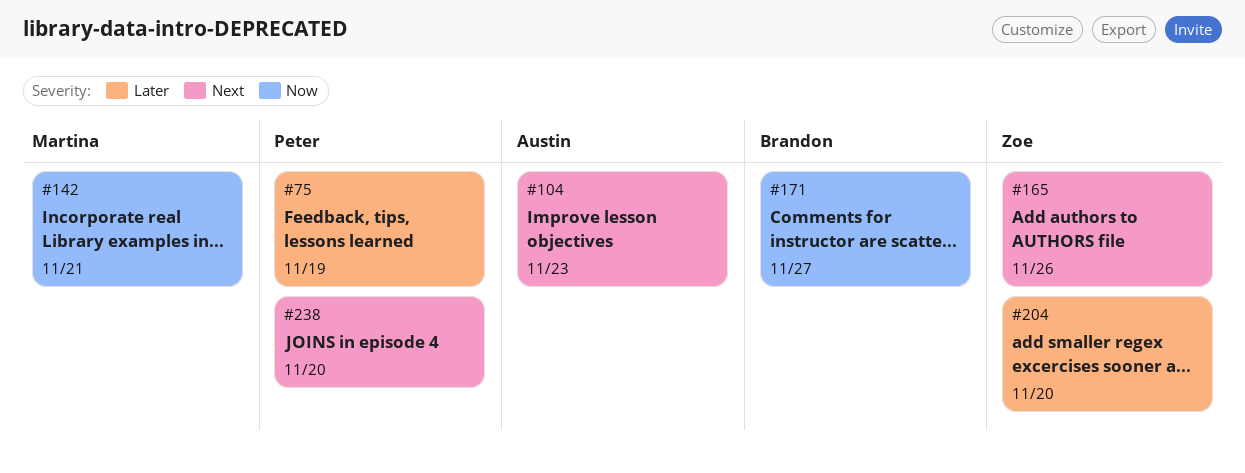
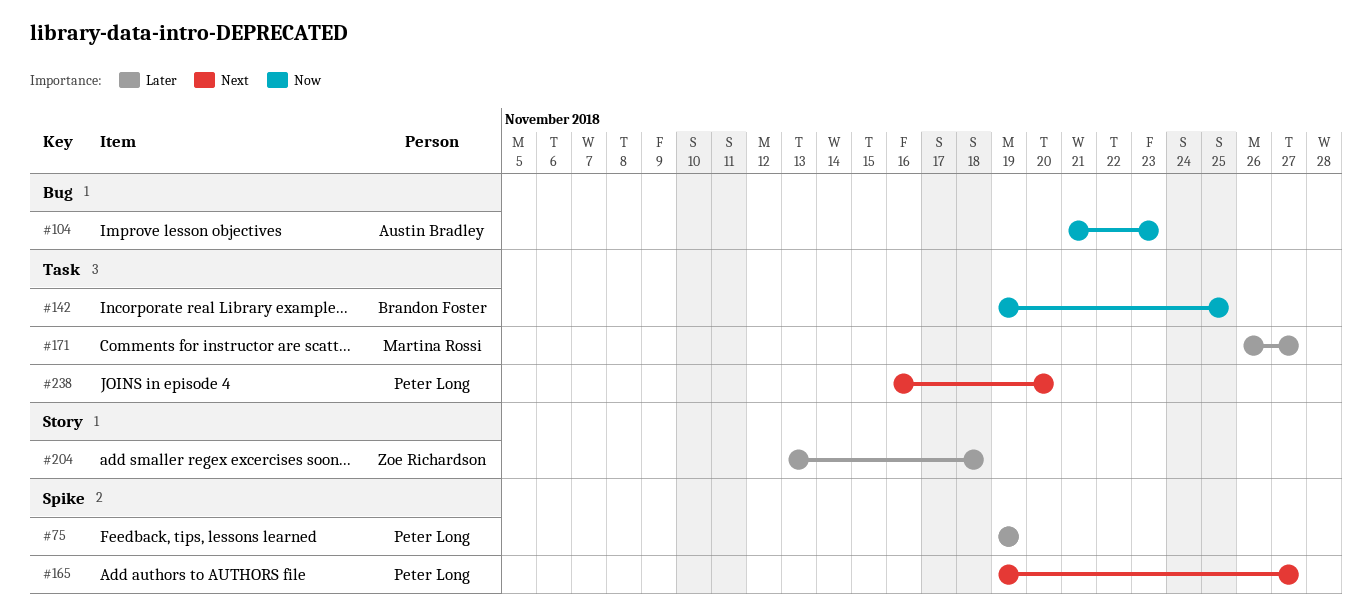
#104, priority: Next -> Now
#142, owner: Martina Rossi -> Brandon Foster
#142, due: Nov 21 -> Nov 25
#165, owner: Zoe Richardson -> Peter Long
#165, due: Nov 26 -> Nov 27
#171, owner: Brandon Foster -> Martina Rossi
#171, priority: Now -> Later
#204, due: Nov 20 -> Nov 18

